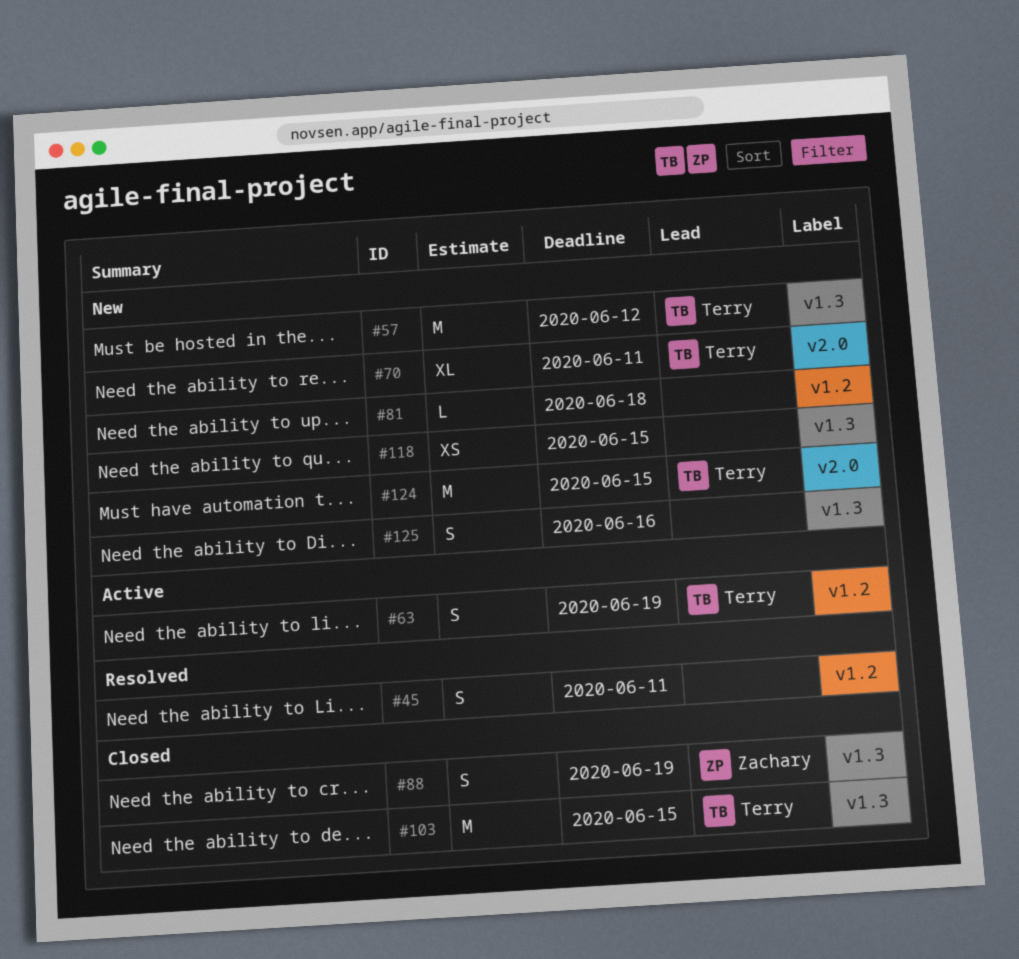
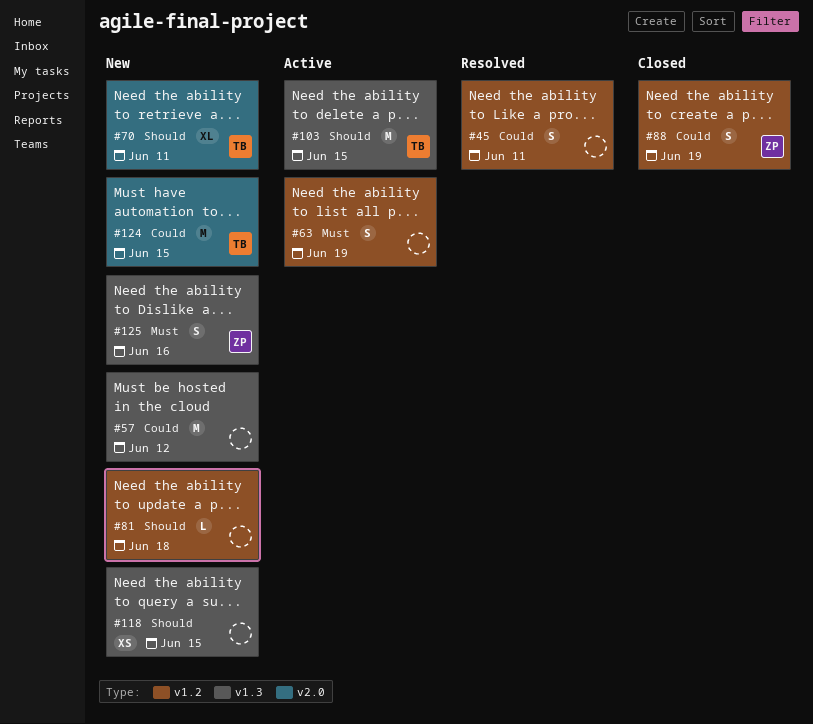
#57, owner: Terry -> none
#63, owner: Terry -> none
#88, label: v1.3 -> v1.2
#103, status: Closed -> Active
#125, owner: none -> Zachary

